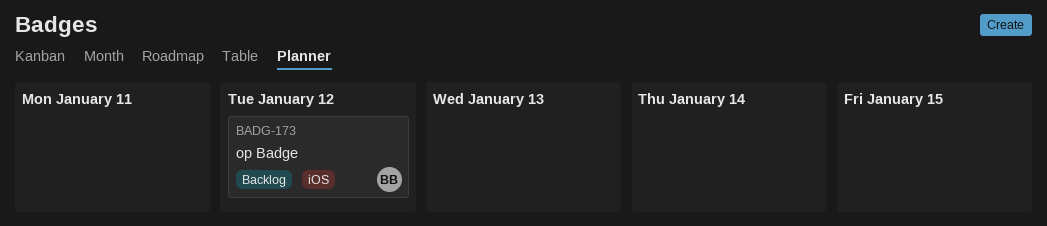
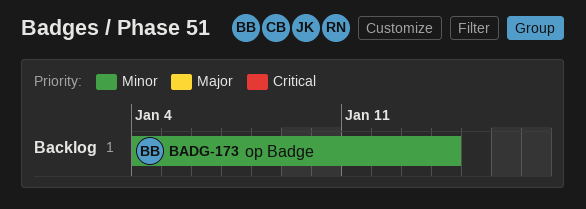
BADG-173, due: Jan 12 -> Jan 14

